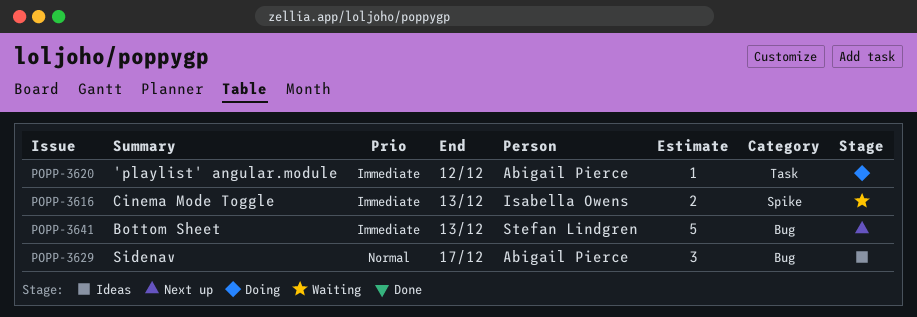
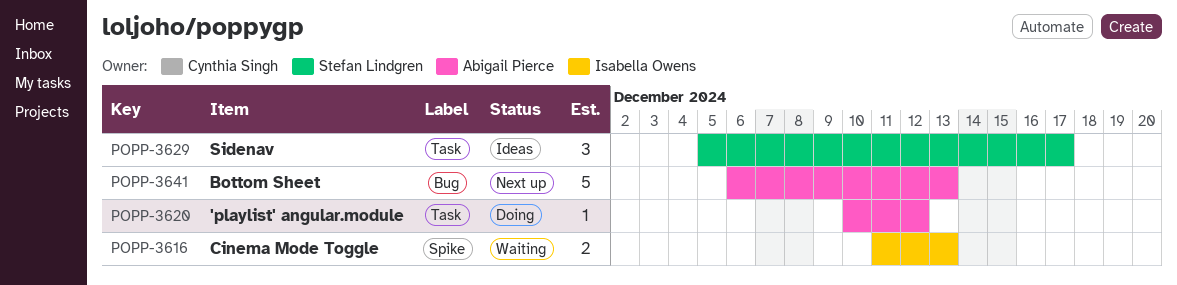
POPP-3629, owner: Abigail Pierce -> Stefan Lindgren
POPP-3629, label: Bug -> Task
POPP-3641, owner: Stefan Lindgren -> Abigail Pierce

